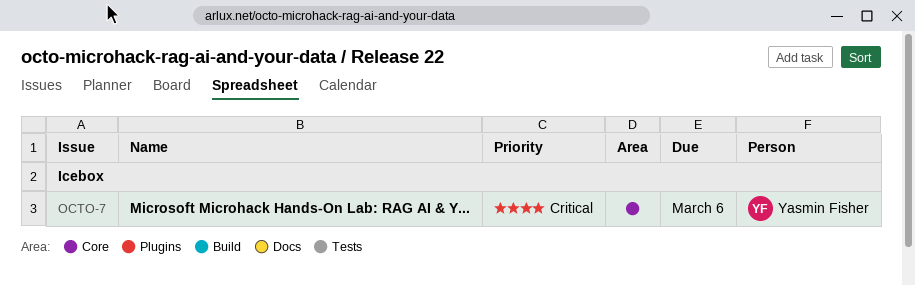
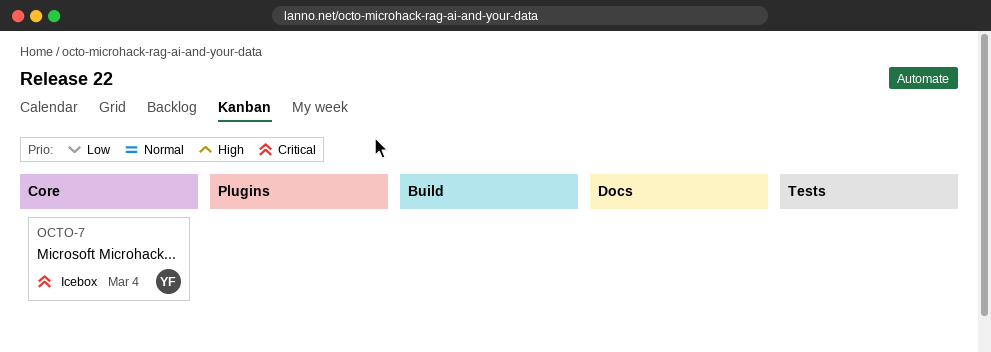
OCTO-7, due: Mar 6 -> Mar 4

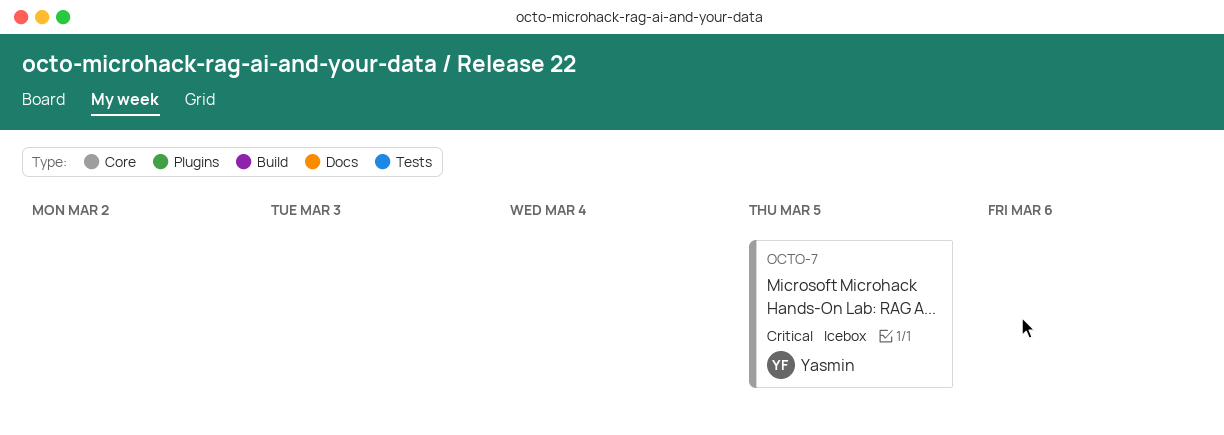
OCTO-7, due: Mar 4 -> Mar 5

